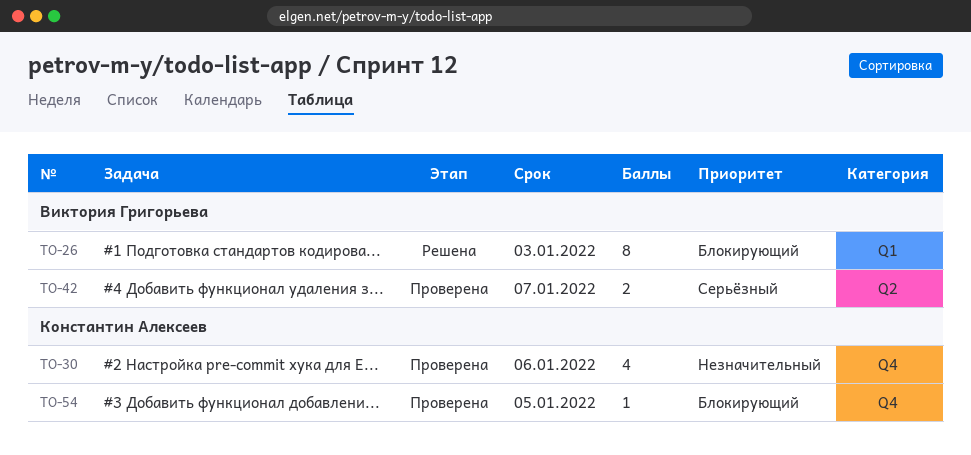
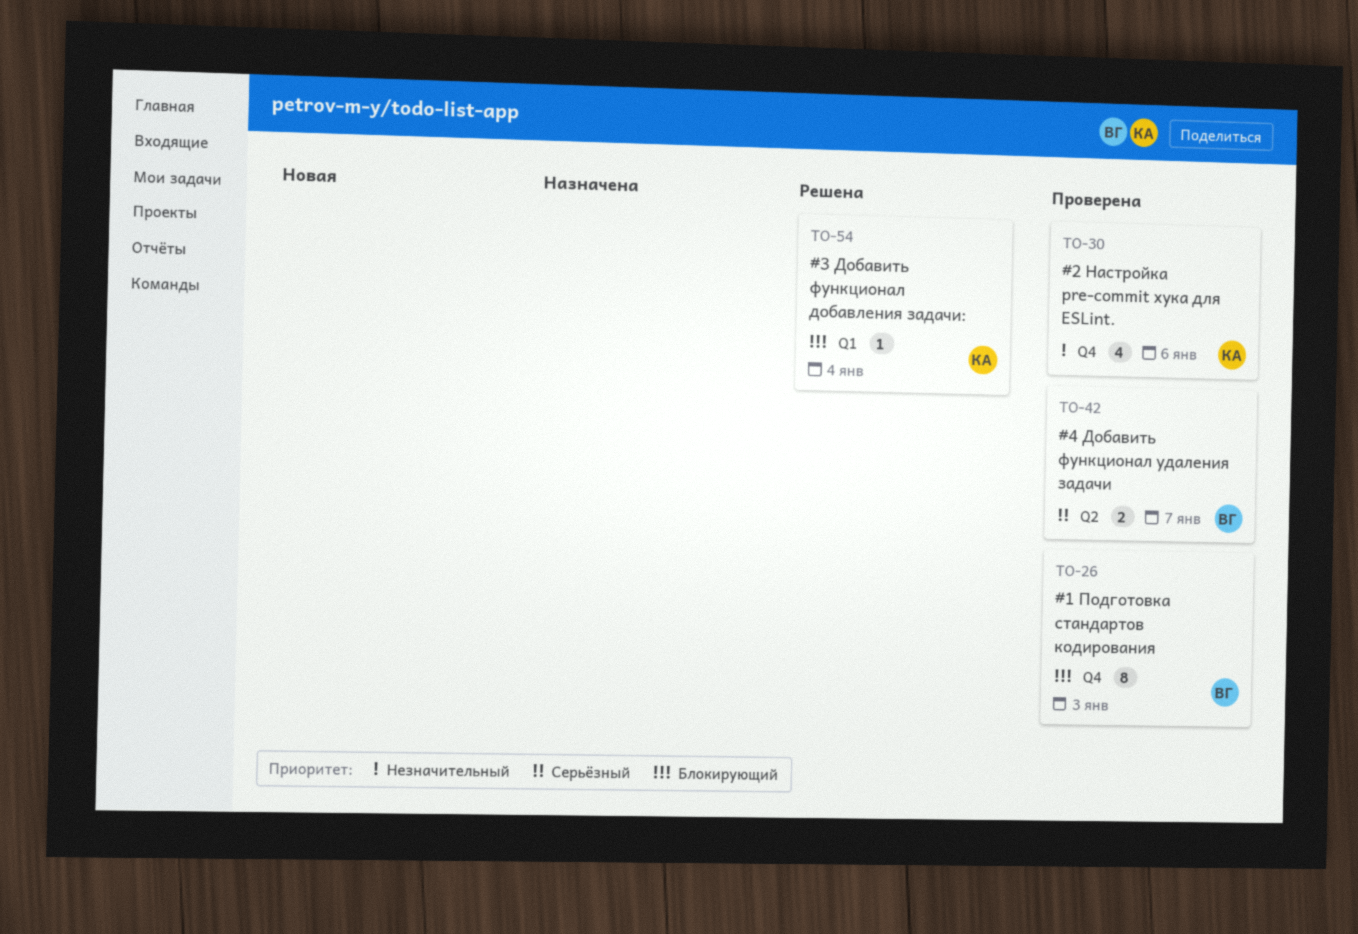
TO-26, status: Решена -> Проверена
TO-26, label: Q1 -> Q4
TO-54, status: Проверена -> Решена
TO-54, label: Q4 -> Q1
TO-54, due: Jan 5 -> Jan 4

